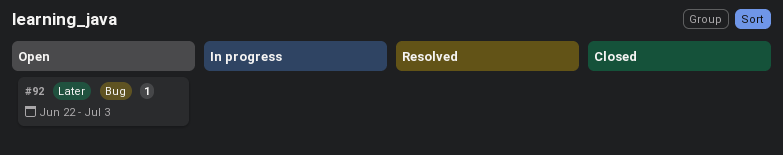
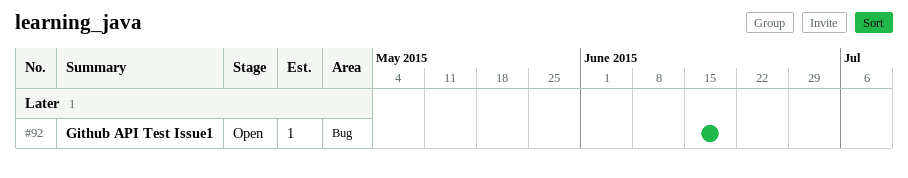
#92, start: Jun 22 -> Jun 15
#92, due: Jul 3 -> Jun 19

